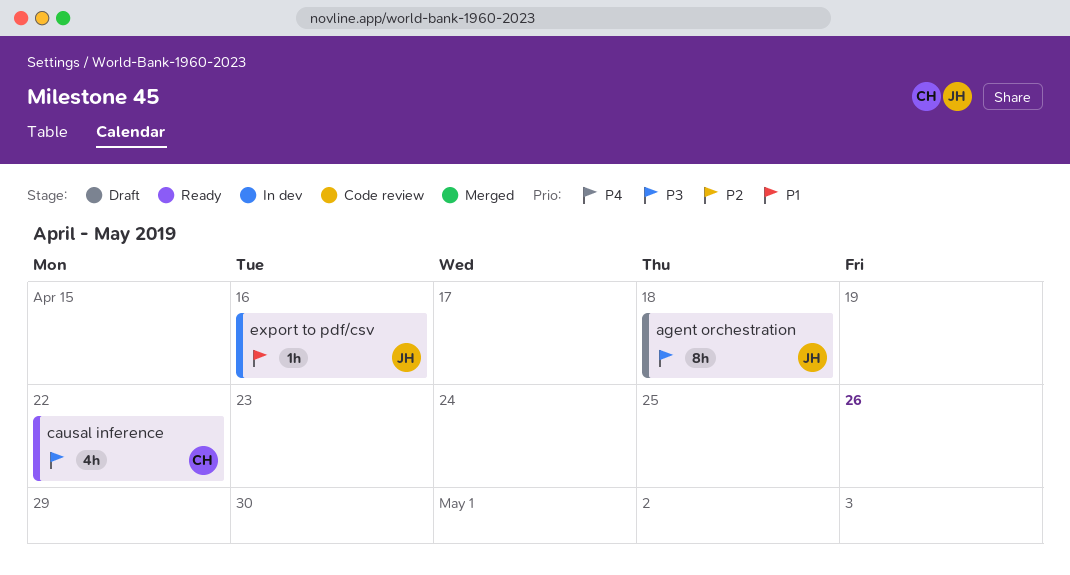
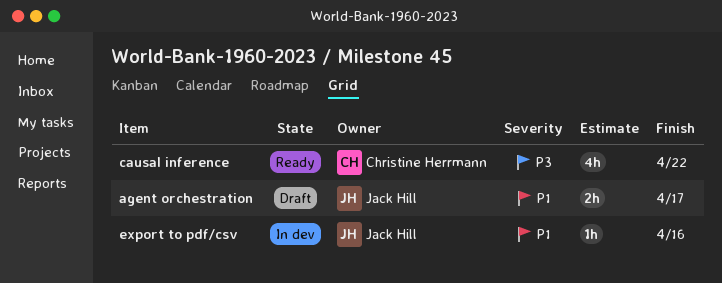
agent orchestration, priority: P3 -> P1
agent orchestration, estimate: 8h -> 2h
agent orchestration, due: Apr 18 -> Apr 17

